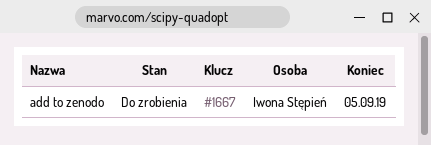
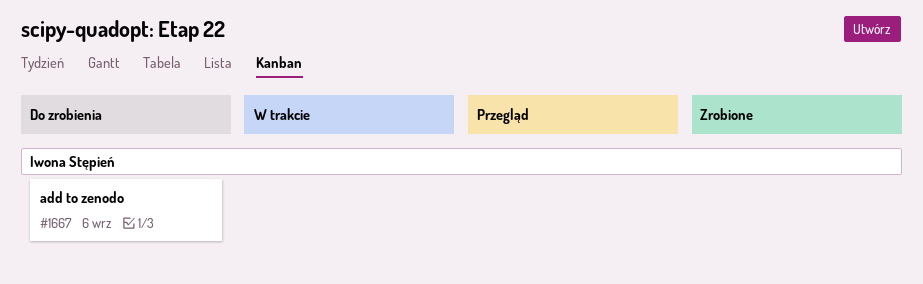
#1667, due: Sep 5 -> Sep 6

